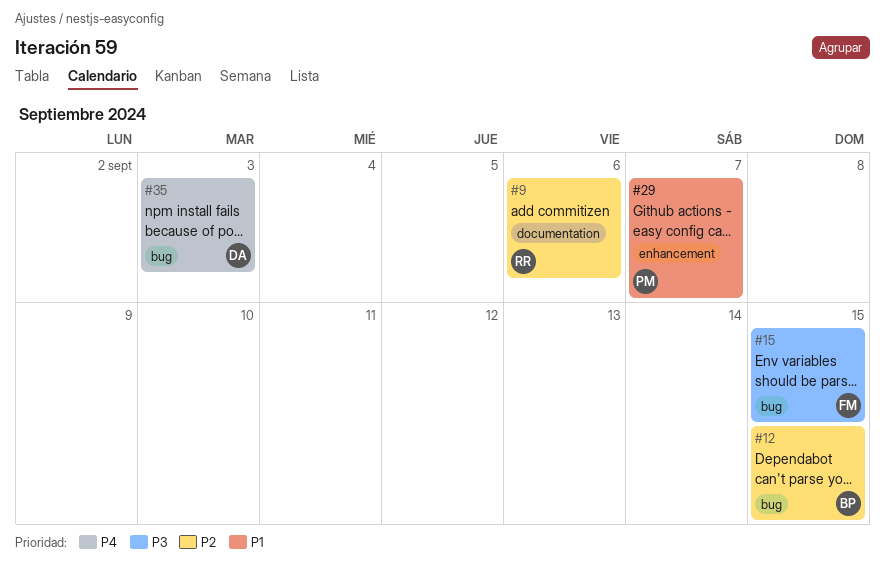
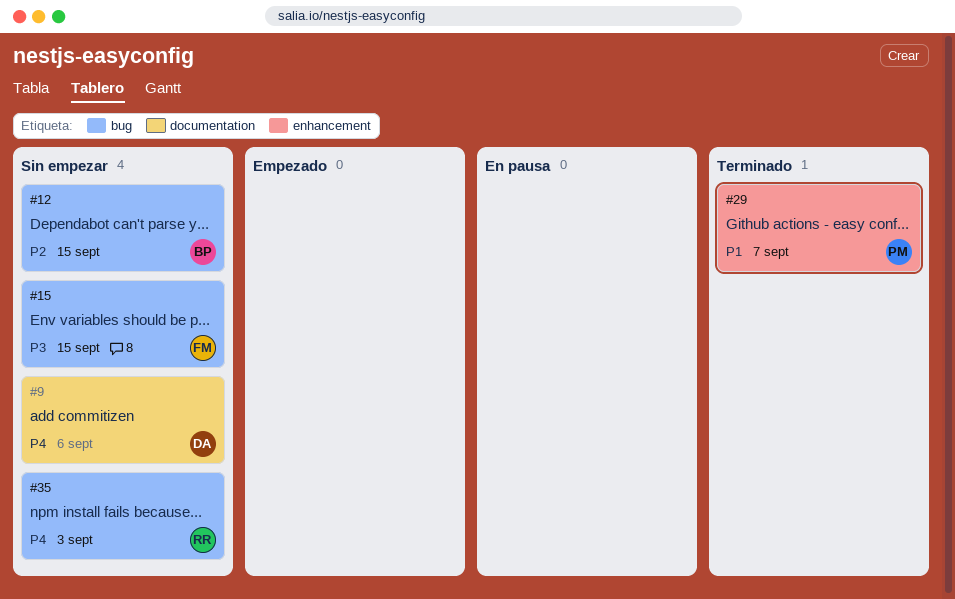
#9, owner: RR -> DA
#9, priority: P2 -> P4
#35, owner: DA -> RR

